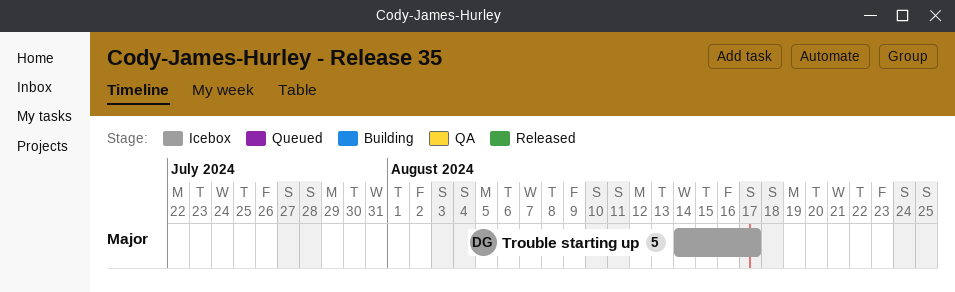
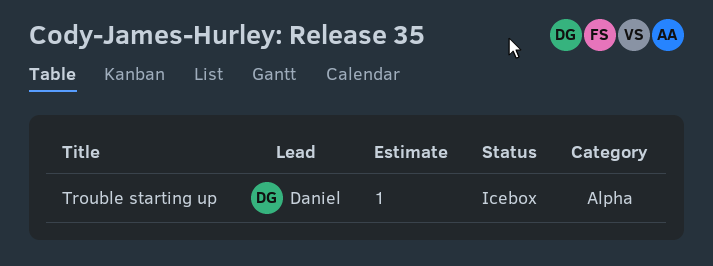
Trouble starting up, estimate: 5 -> 1

